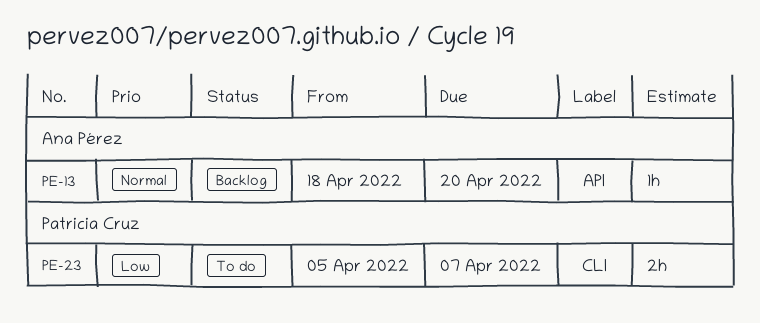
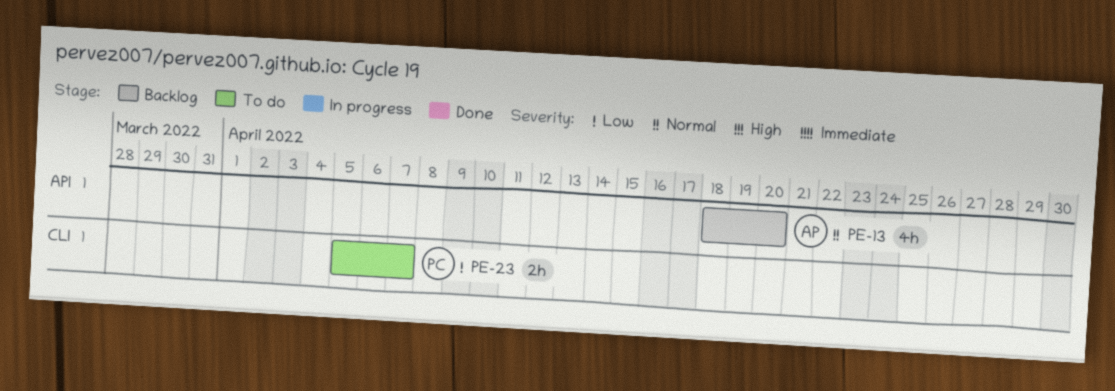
PE-13, estimate: 1h -> 4h

